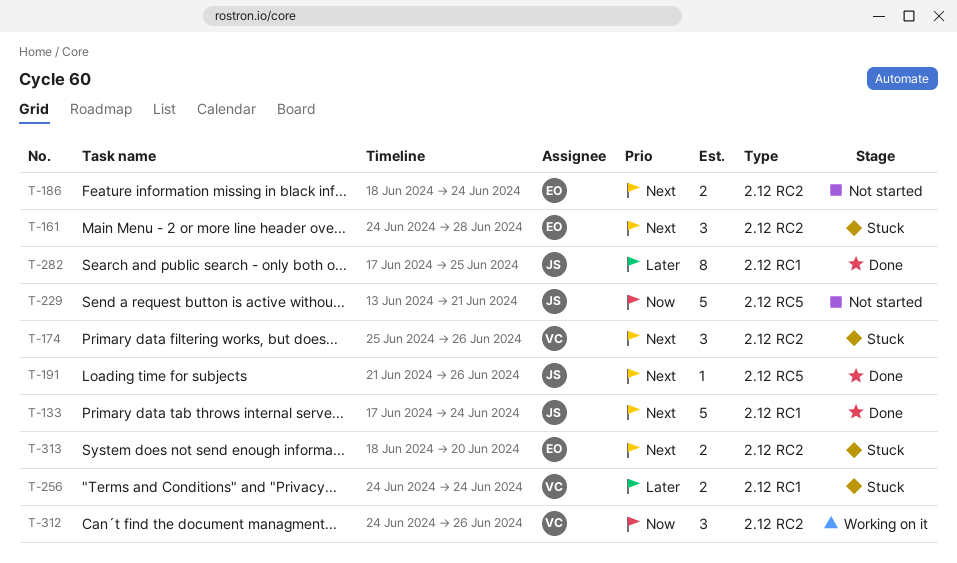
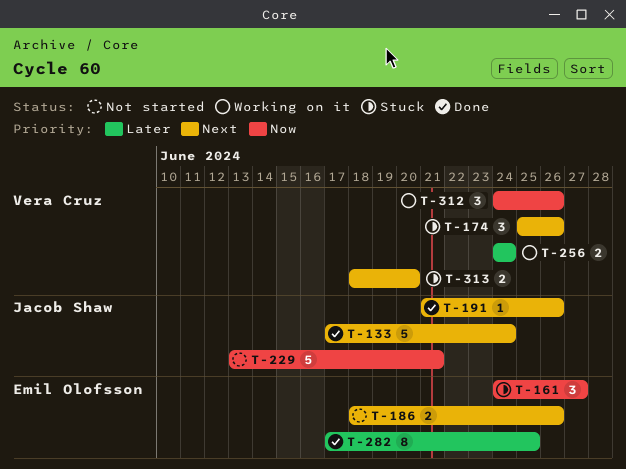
T-161, priority: Next -> Now
T-161, due: Jun 28 -> Jun 27
T-186, due: Jun 24 -> Jun 26
T-256, status: Stuck -> Working on it
T-282, owner: Jacob Shaw -> Emil Olofsson
T-313, owner: Emil Olofsson -> Vera Cruz

